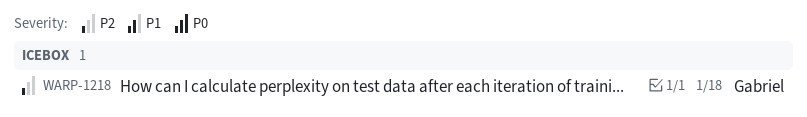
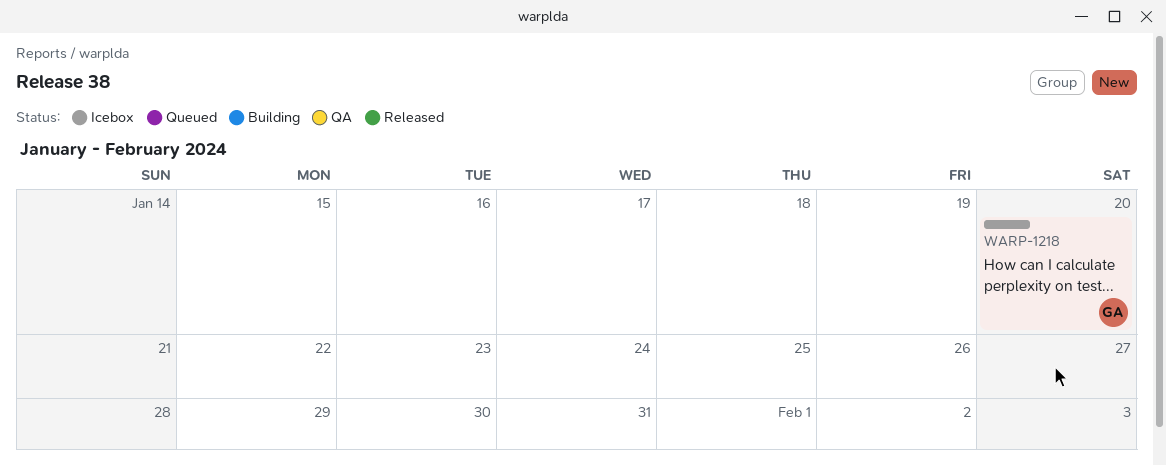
WARP-1218, due: Jan 18 -> Jan 20

